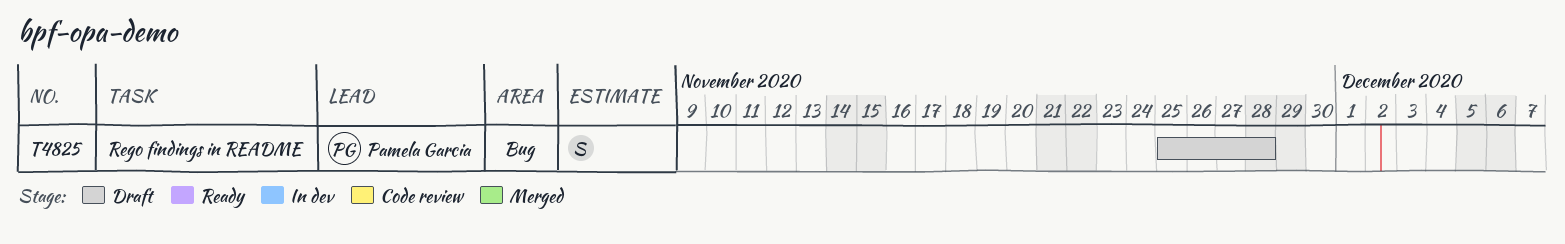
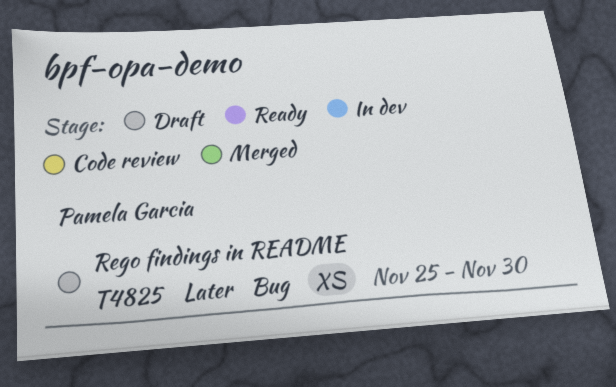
T4825, estimate: S -> XS
T4825, due: Nov 28 -> Nov 30

